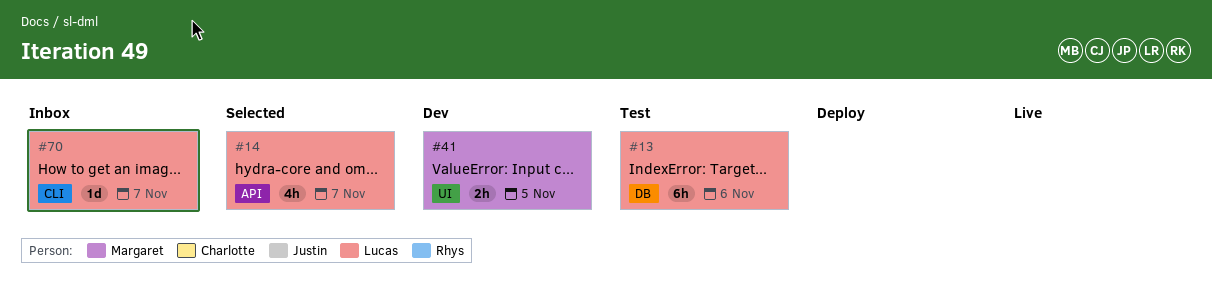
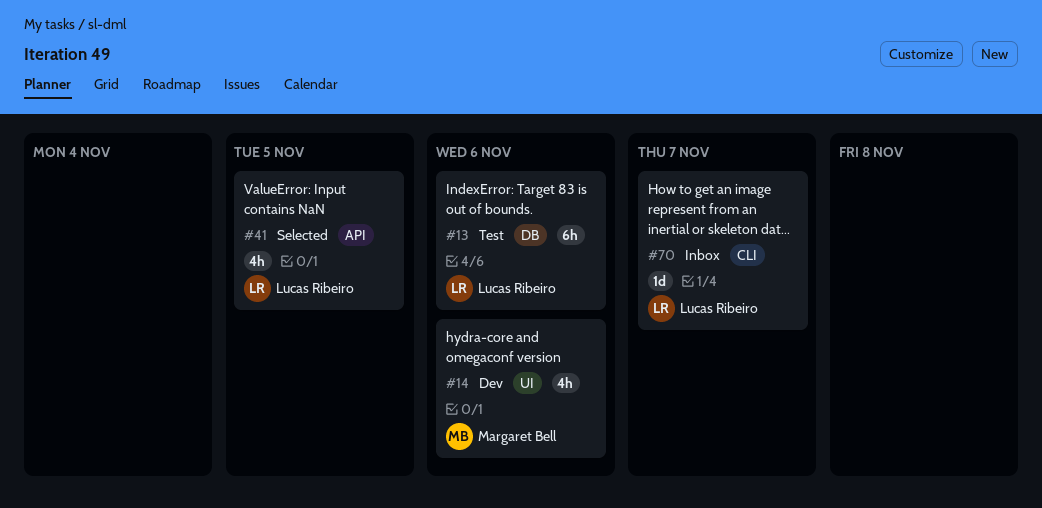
#14, status: Selected -> Dev
#14, owner: Lucas Ribeiro -> Margaret Bell
#14, label: API -> UI
#14, due: Nov 7 -> Nov 6
#41, status: Dev -> Selected
#41, owner: Margaret Bell -> Lucas Ribeiro
#41, label: UI -> API
#41, estimate: 2h -> 4h

